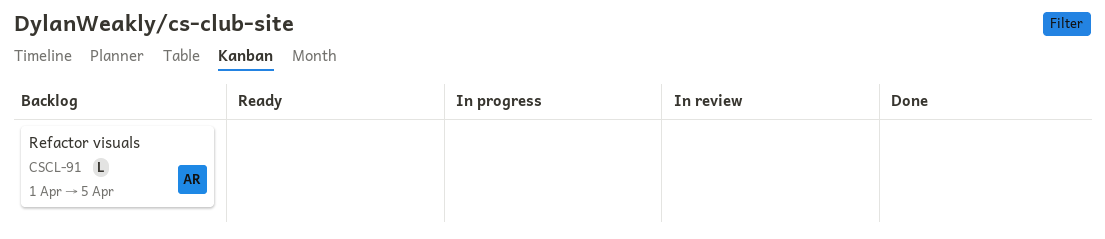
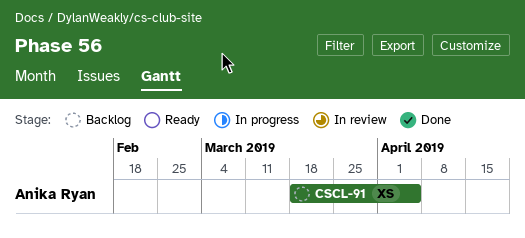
CSCL-91, estimate: L -> XS
CSCL-91, start: Apr 1 -> Mar 18

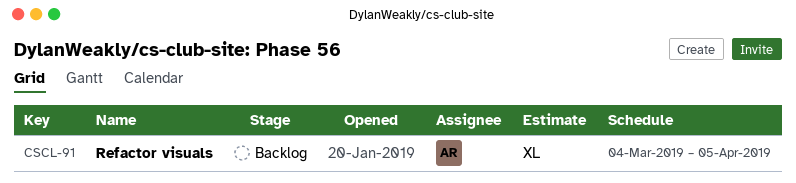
CSCL-91, estimate: XS -> XL
CSCL-91, start: Mar 18 -> Mar 4

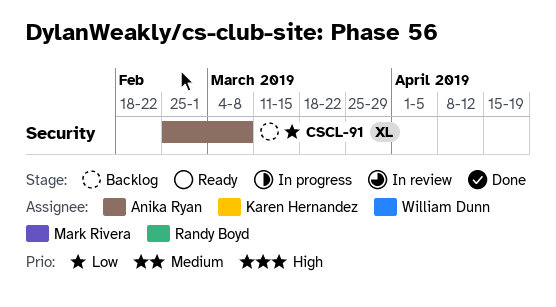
CSCL-91, start: Mar 4 -> Feb 25
CSCL-91, due: Apr 5 -> Mar 8

